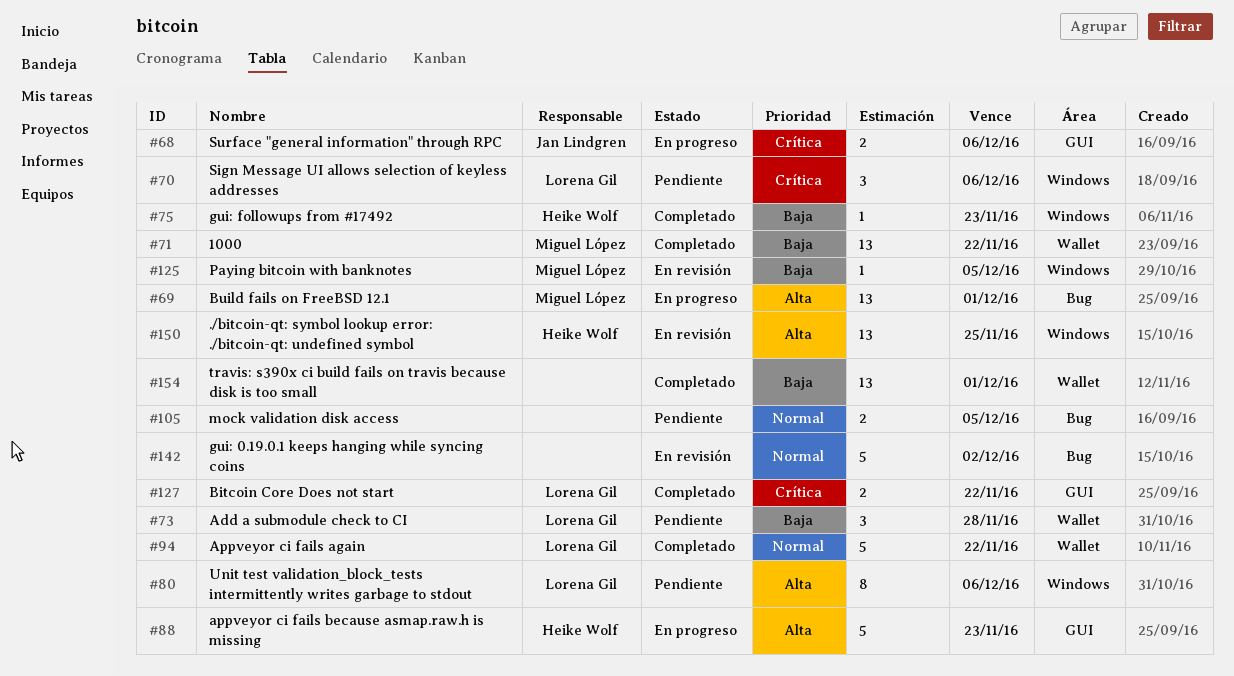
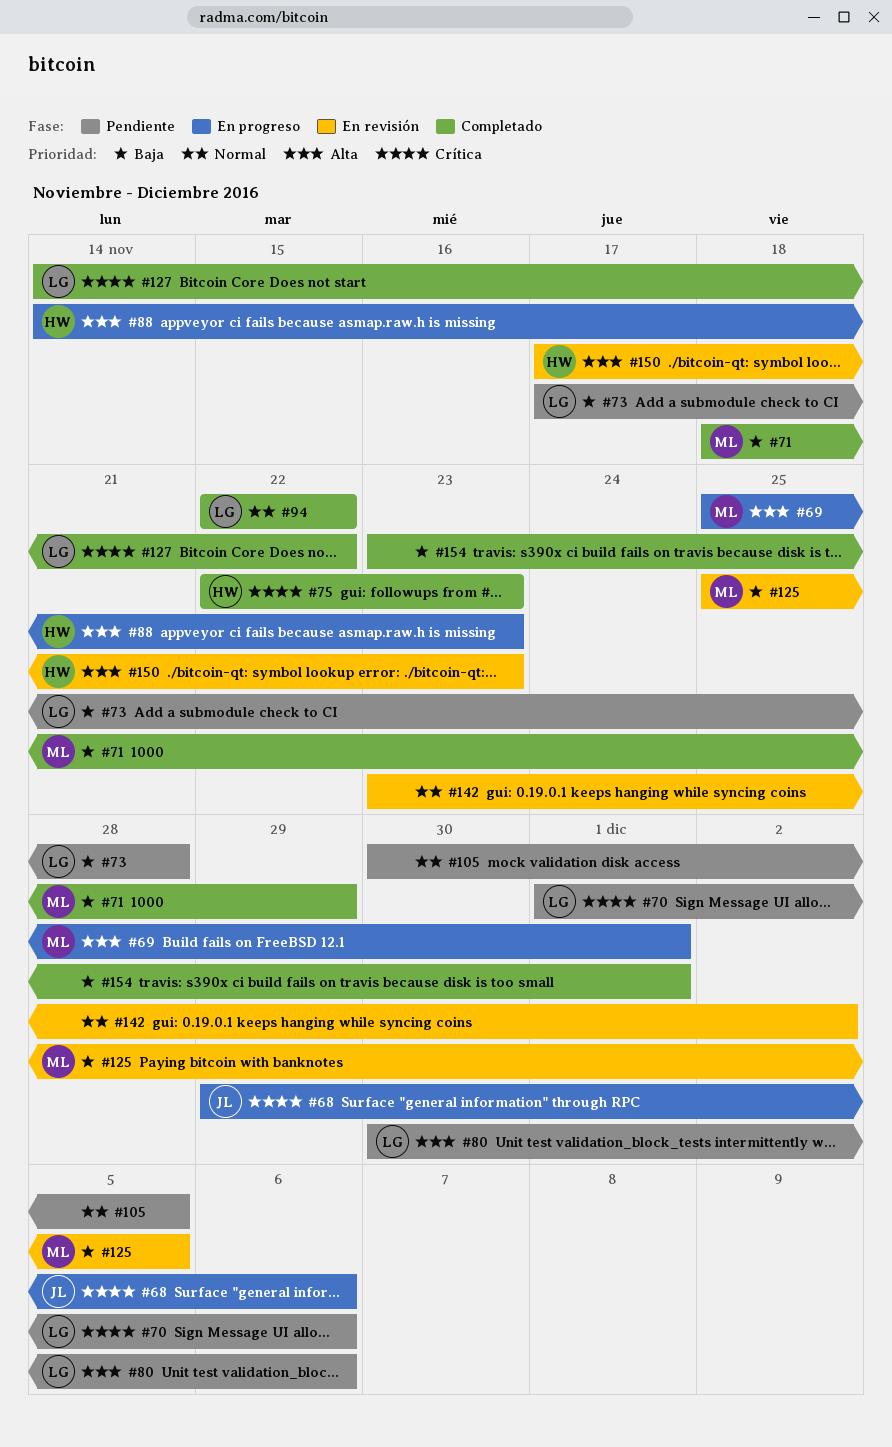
#71, due: Nov 22 -> Nov 29
#75, priority: Baja -> Crítica
#150, due: Nov 25 -> Nov 23

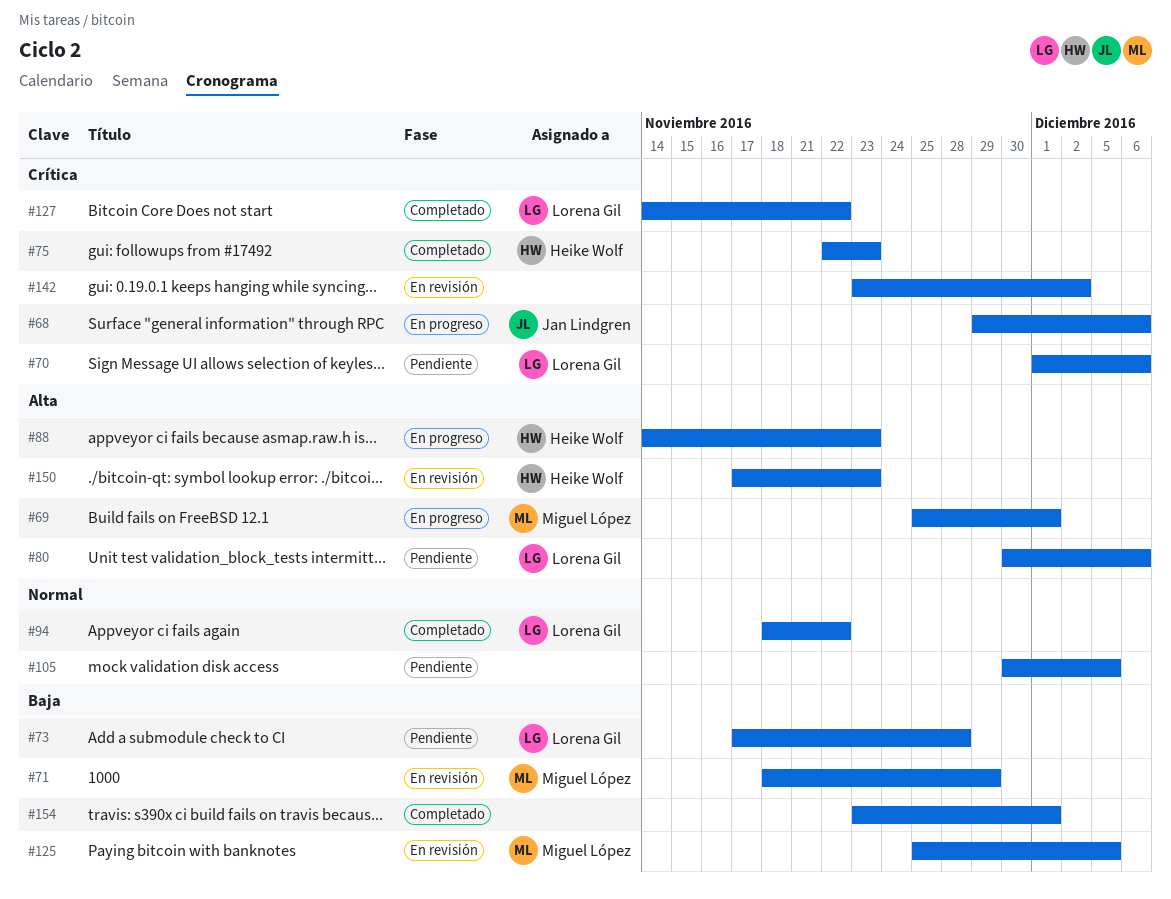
#71, status: Completado -> En revisión
#94, start: Nov 22 -> Nov 18
#142, priority: Normal -> Crítica

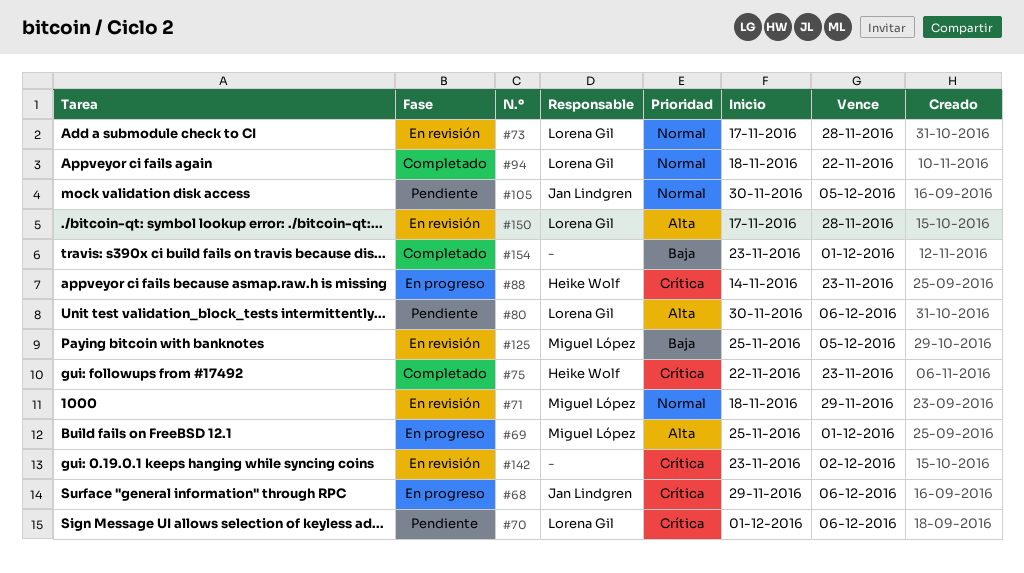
#71, priority: Baja -> Normal
#73, status: Pendiente -> En revisión
#73, priority: Baja -> Normal
#88, priority: Alta -> Crítica
#105, owner: none -> Jan Lindgren
#127: present -> none
#150, owner: Heike Wolf -> Lorena Gil
#150, due: Nov 23 -> Nov 28

